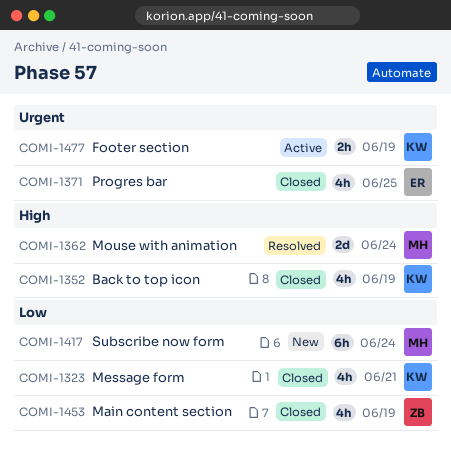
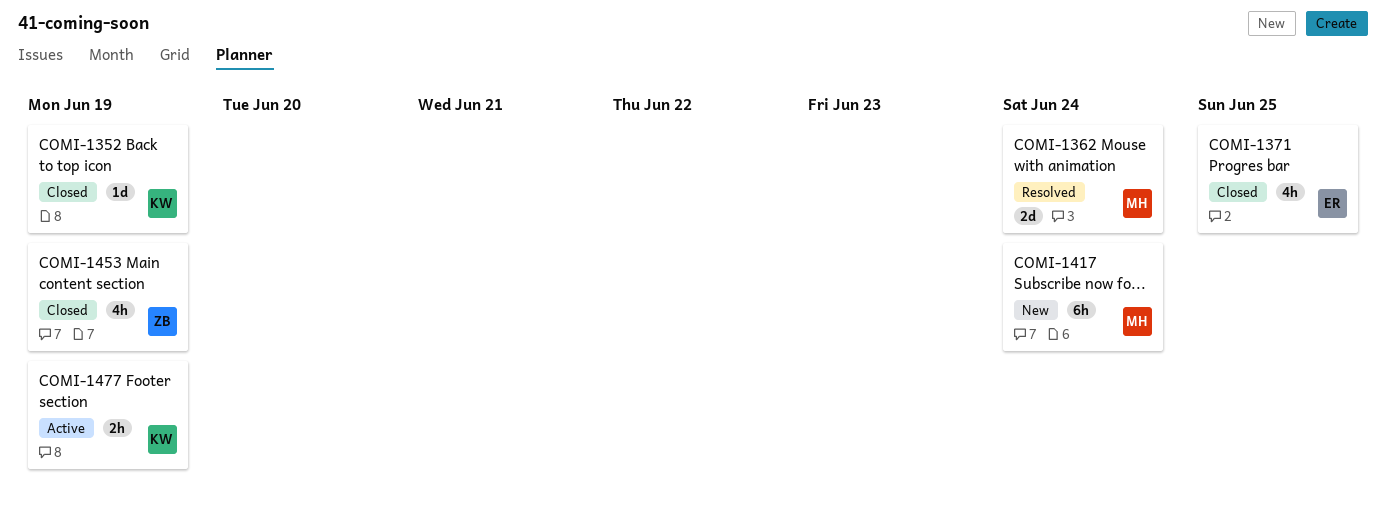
COMI-1323: present -> none
COMI-1352, estimate: 4h -> 1d

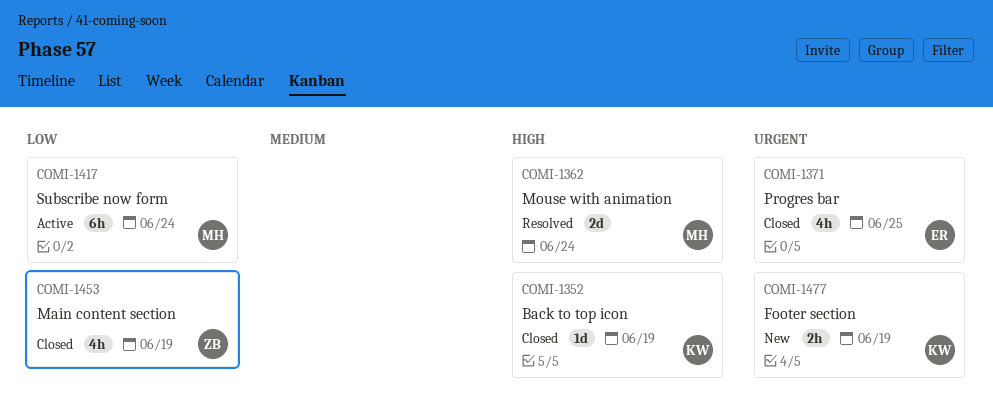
COMI-1417, status: New -> Active
COMI-1477, status: Active -> New

